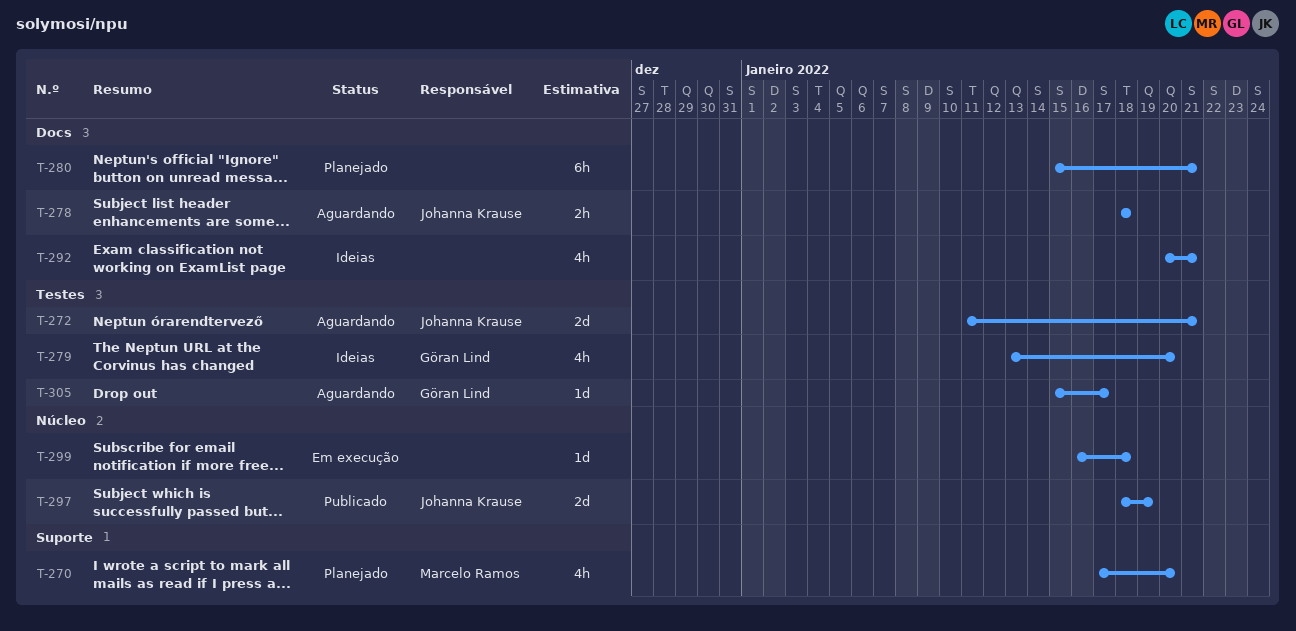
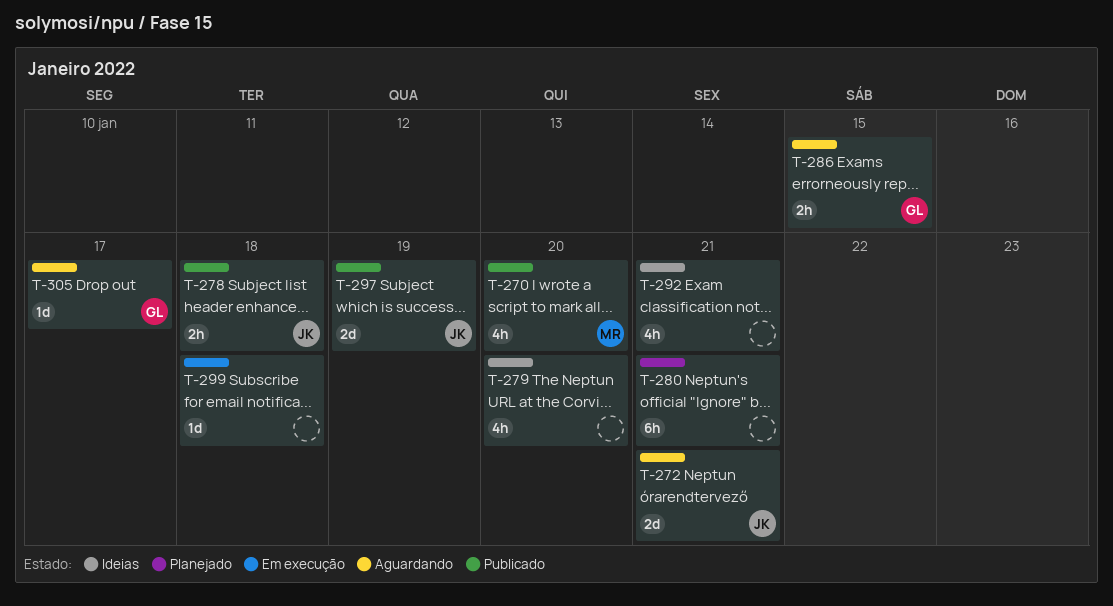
T-270, status: Planejado -> Publicado
T-278, status: Aguardando -> Publicado
T-279, owner: Göran Lind -> none
T-286: none -> present

